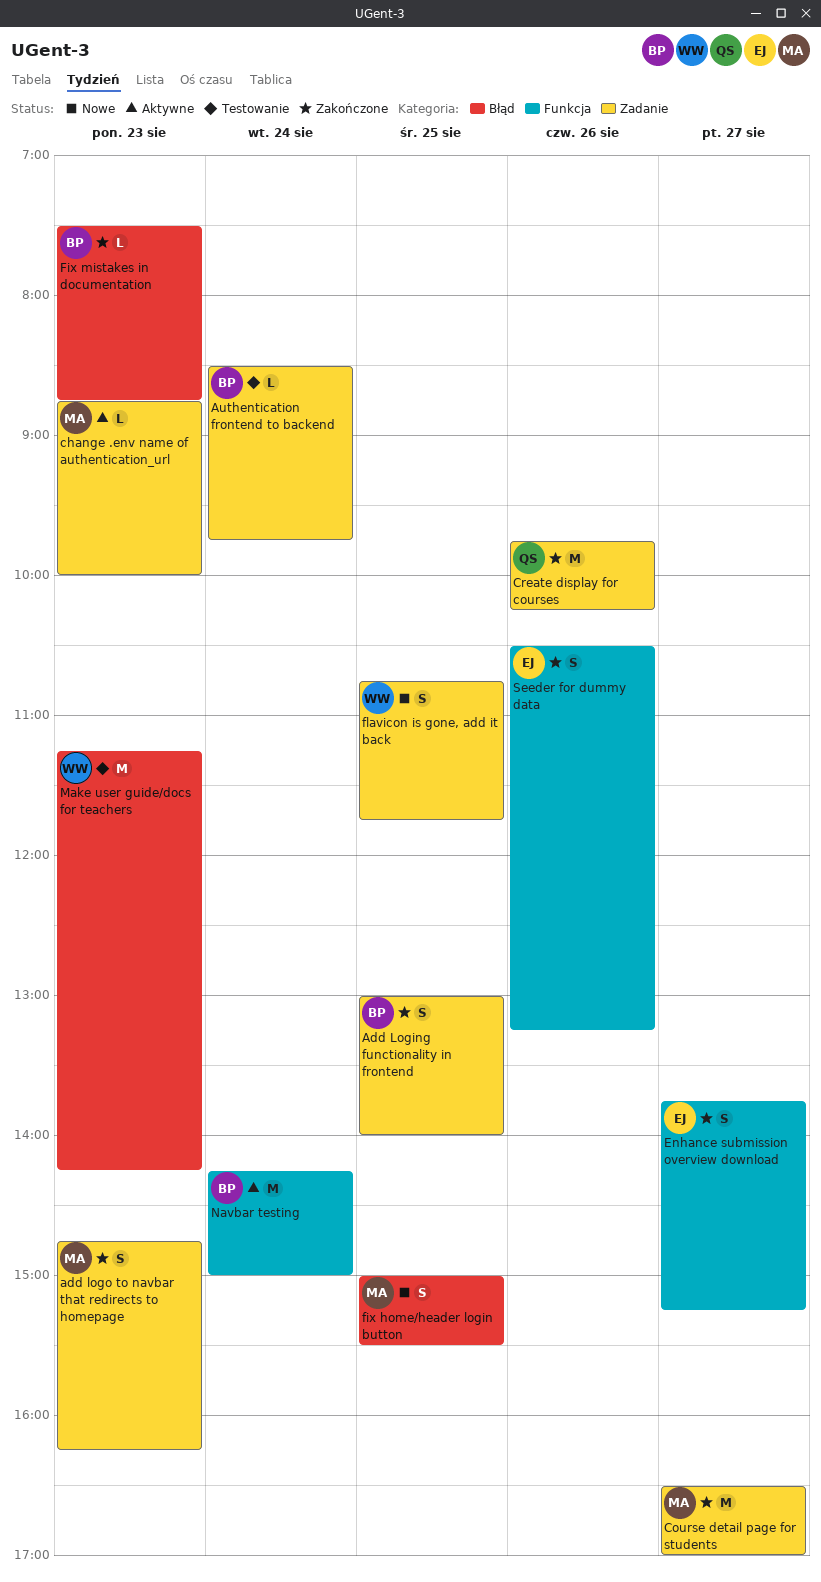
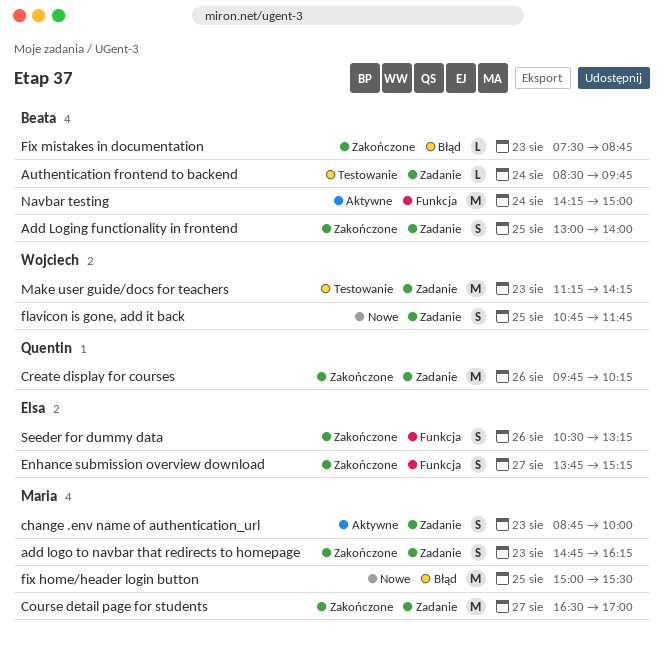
change .env name of authentication_url, estimate: L -> S
fix home/header login button, estimate: S -> M
Make user guide/docs for teachers, label: Błąd -> Zadanie

